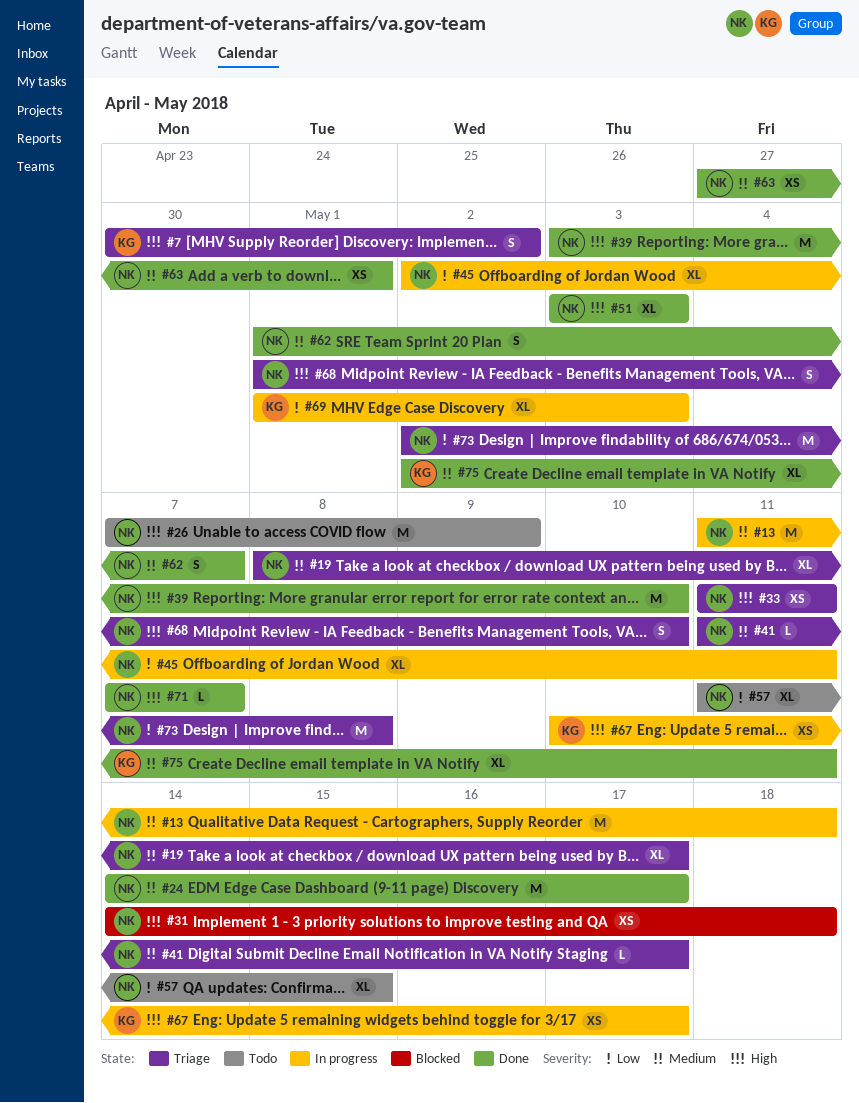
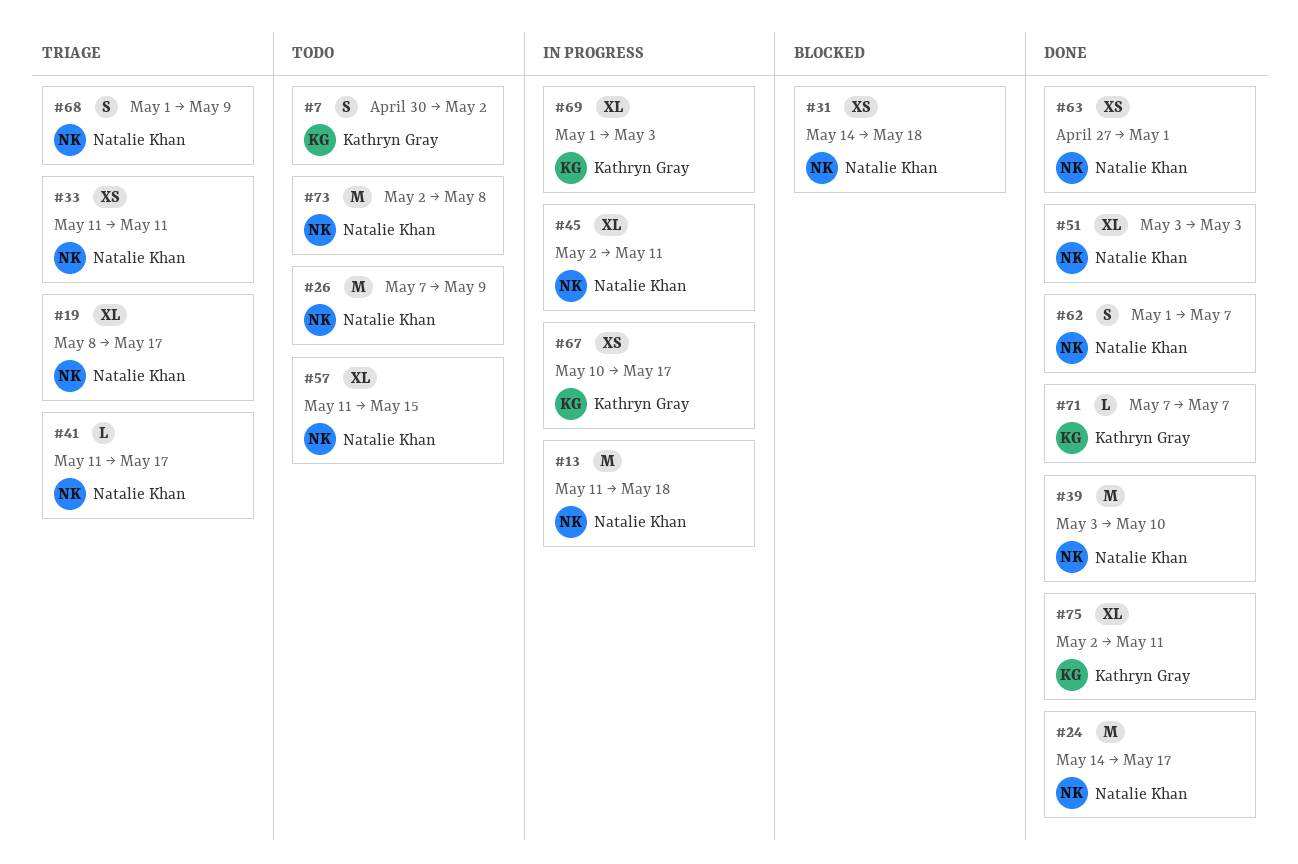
#7, status: Triage -> Todo
#68, due: May 10 -> May 9
#71, owner: Natalie Khan -> Kathryn Gray
#73, status: Triage -> Todo

